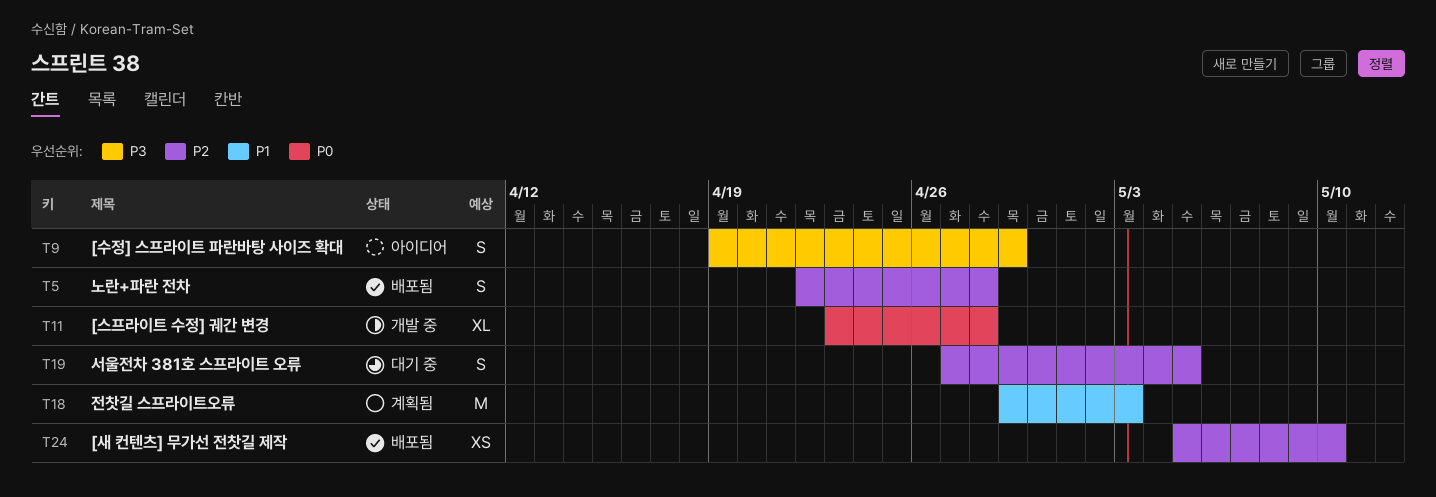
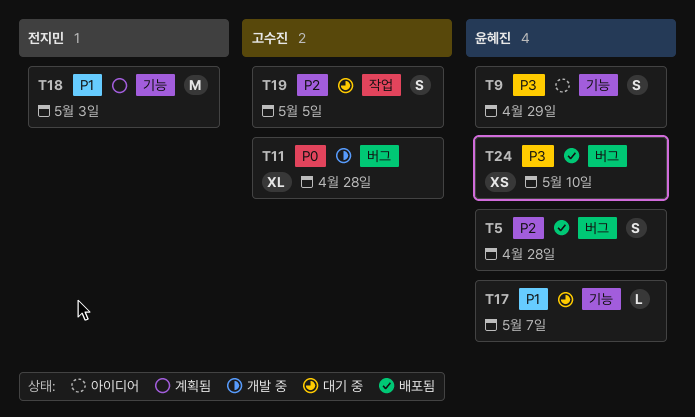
T17: none -> present
T24, priority: P2 -> P3

